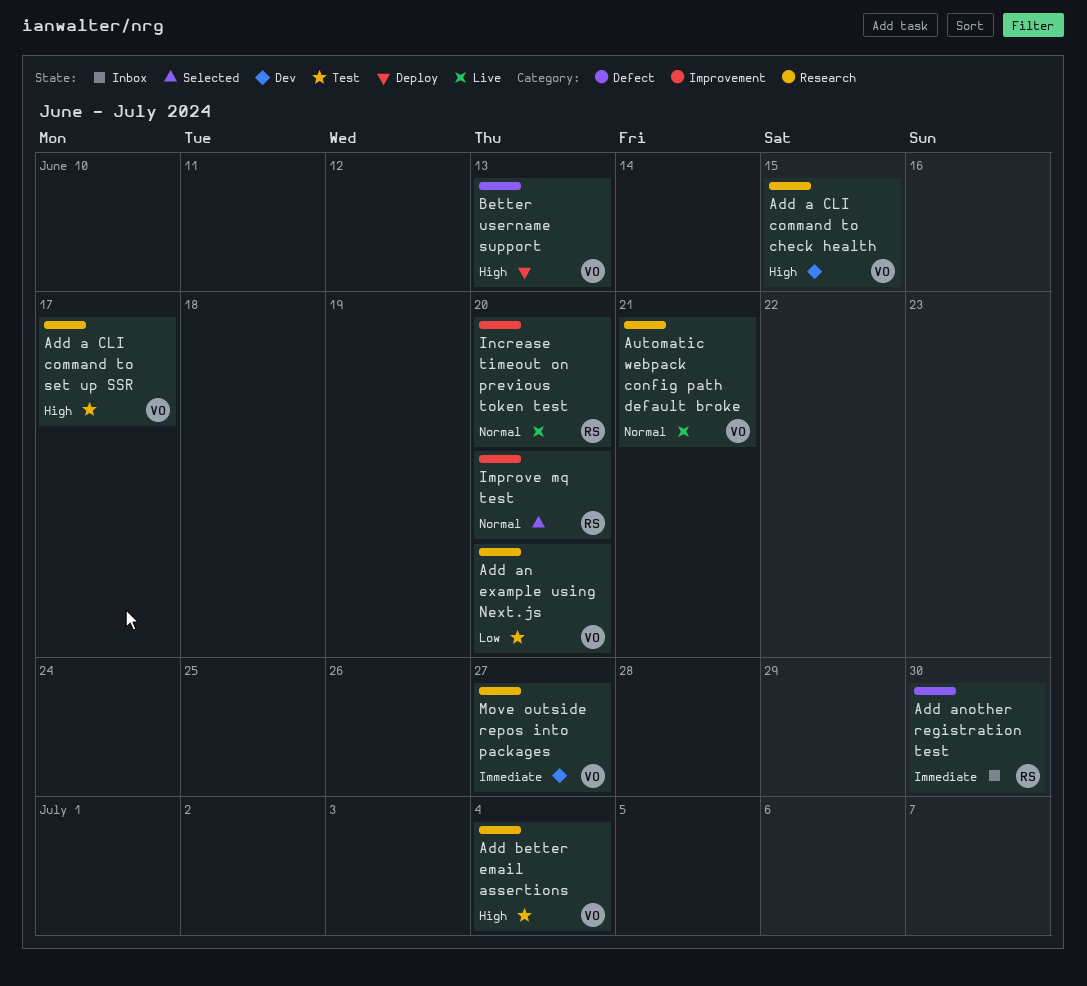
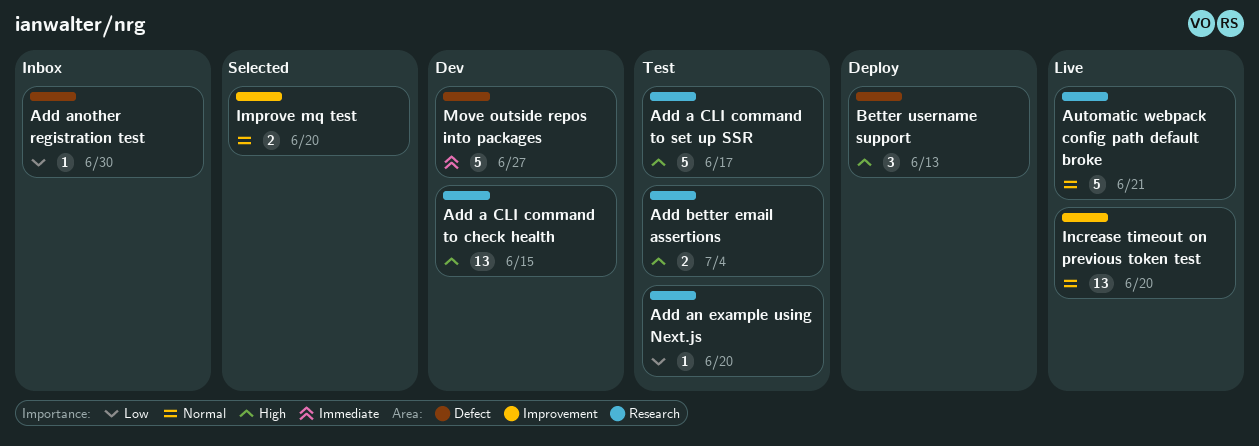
Add another registration test, priority: Immediate -> Low
Move outside repos into packages, label: Research -> Defect

